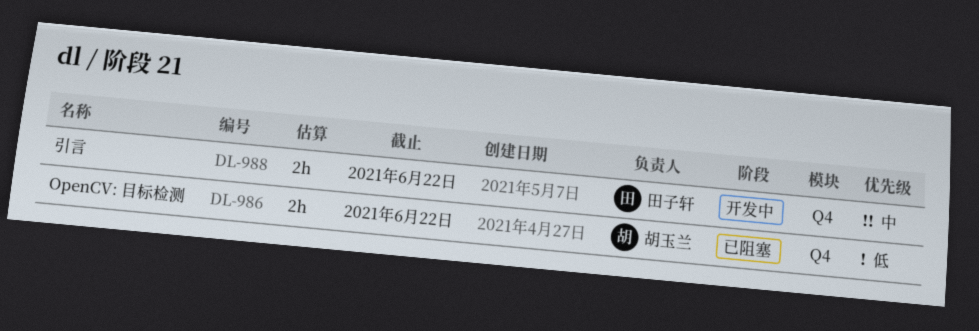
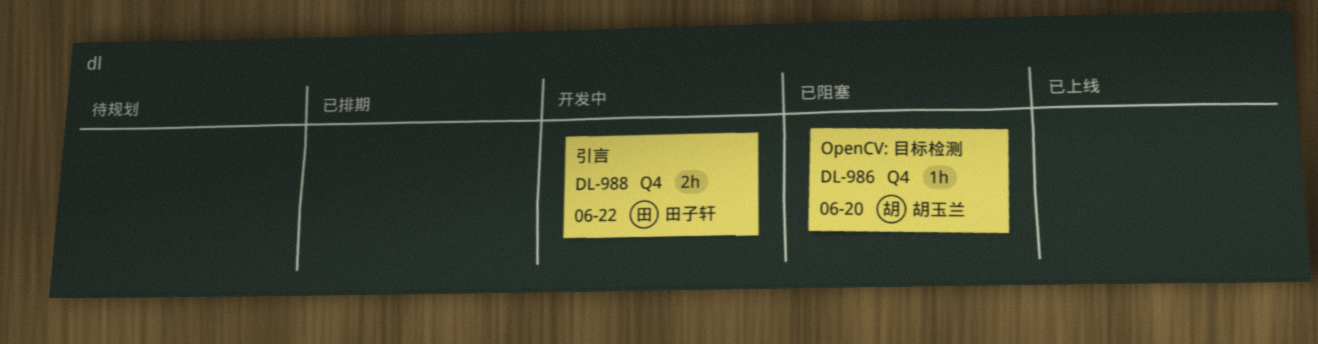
DL-986, estimate: 2h -> 1h
DL-986, due: Jun 22 -> Jun 20

